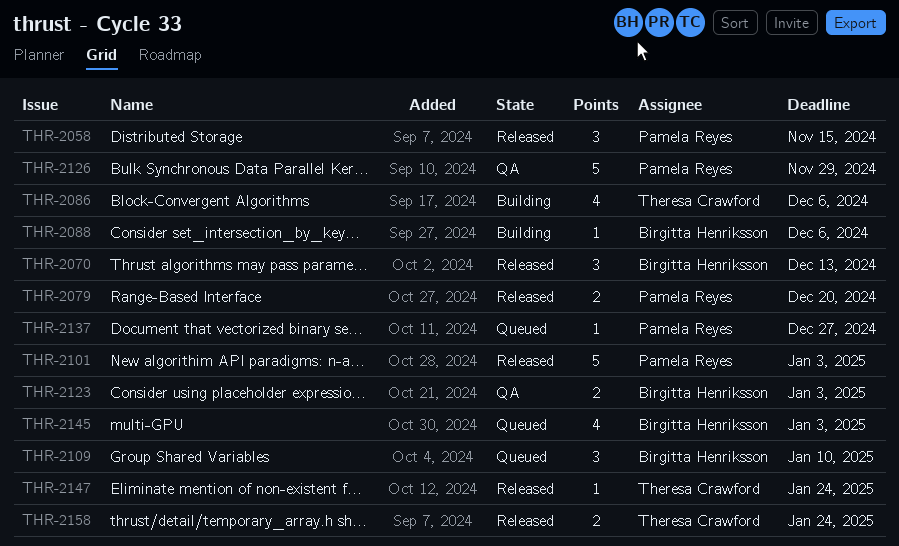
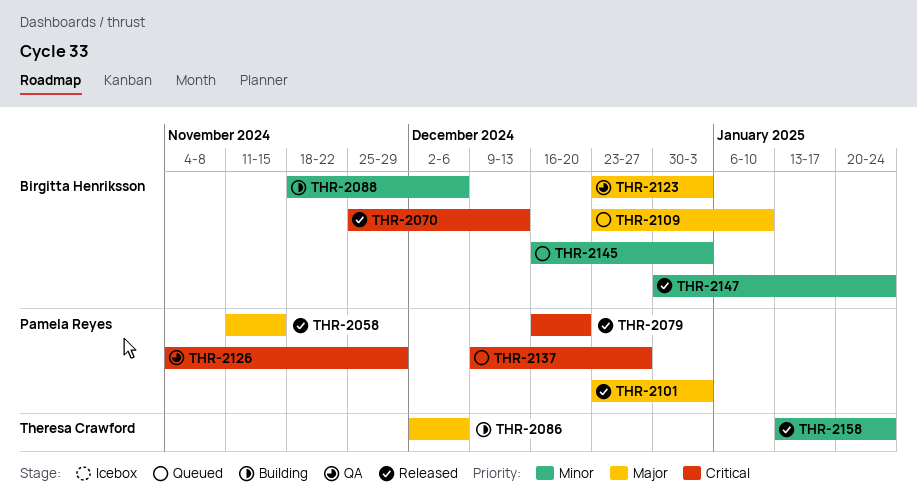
THR-2147, owner: Theresa Crawford -> Birgitta Henriksson

